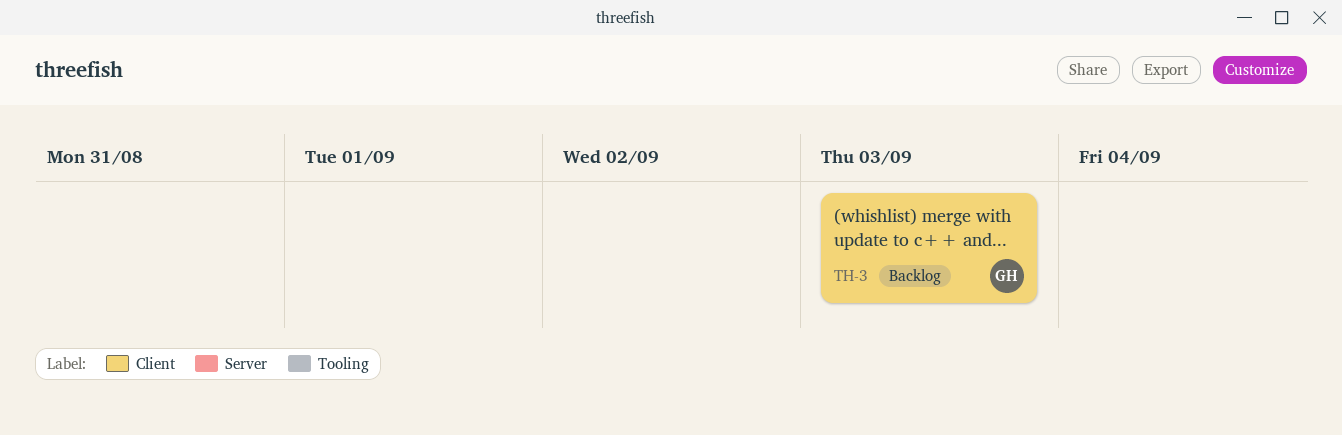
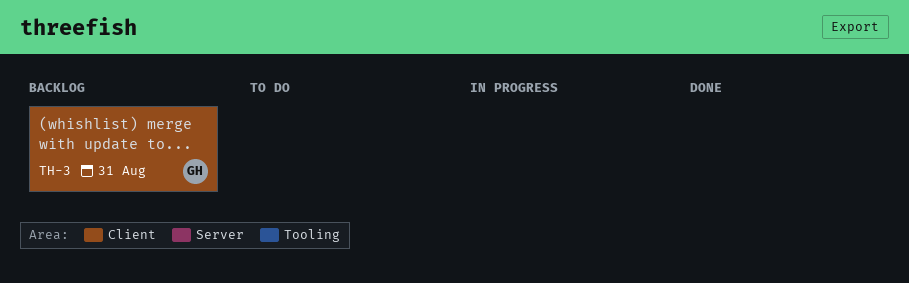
TH-3, due: Sep 3 -> Aug 31

